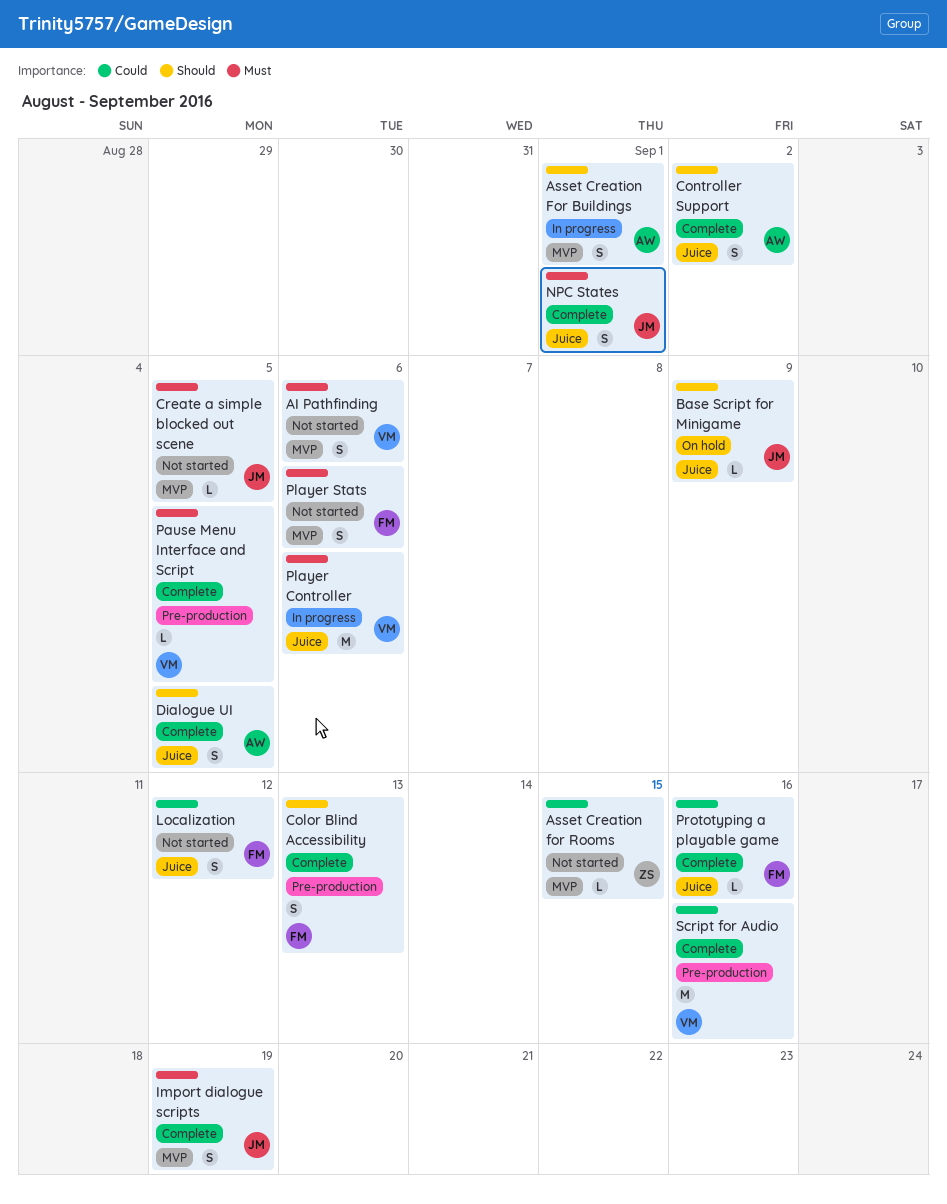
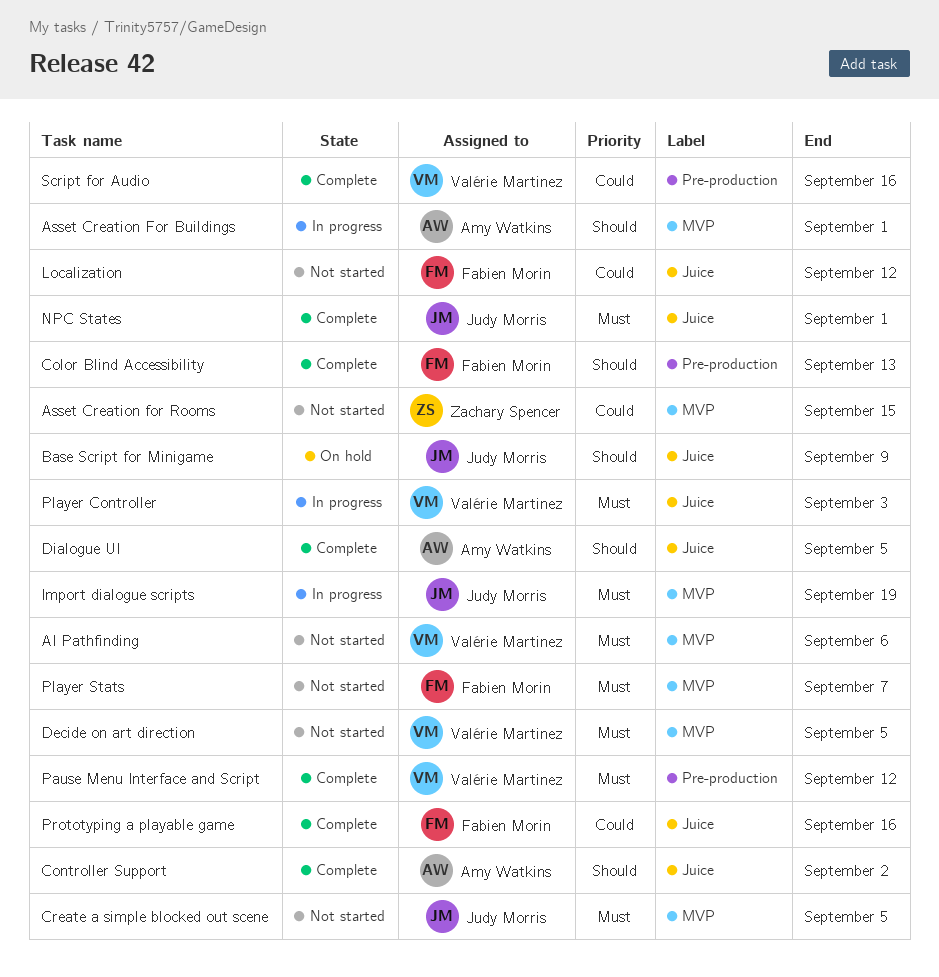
Decide on art direction: none -> present
Import dialogue scripts, status: Complete -> In progress
Pause Menu Interface and Script, due: Sep 5 -> Sep 12
Player Controller, due: Sep 6 -> Sep 3
Player Stats, due: Sep 6 -> Sep 7

